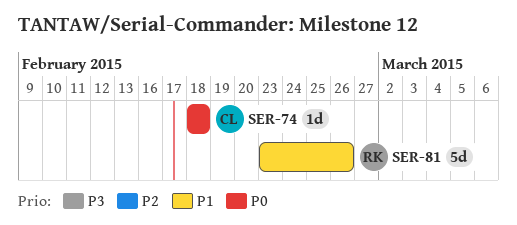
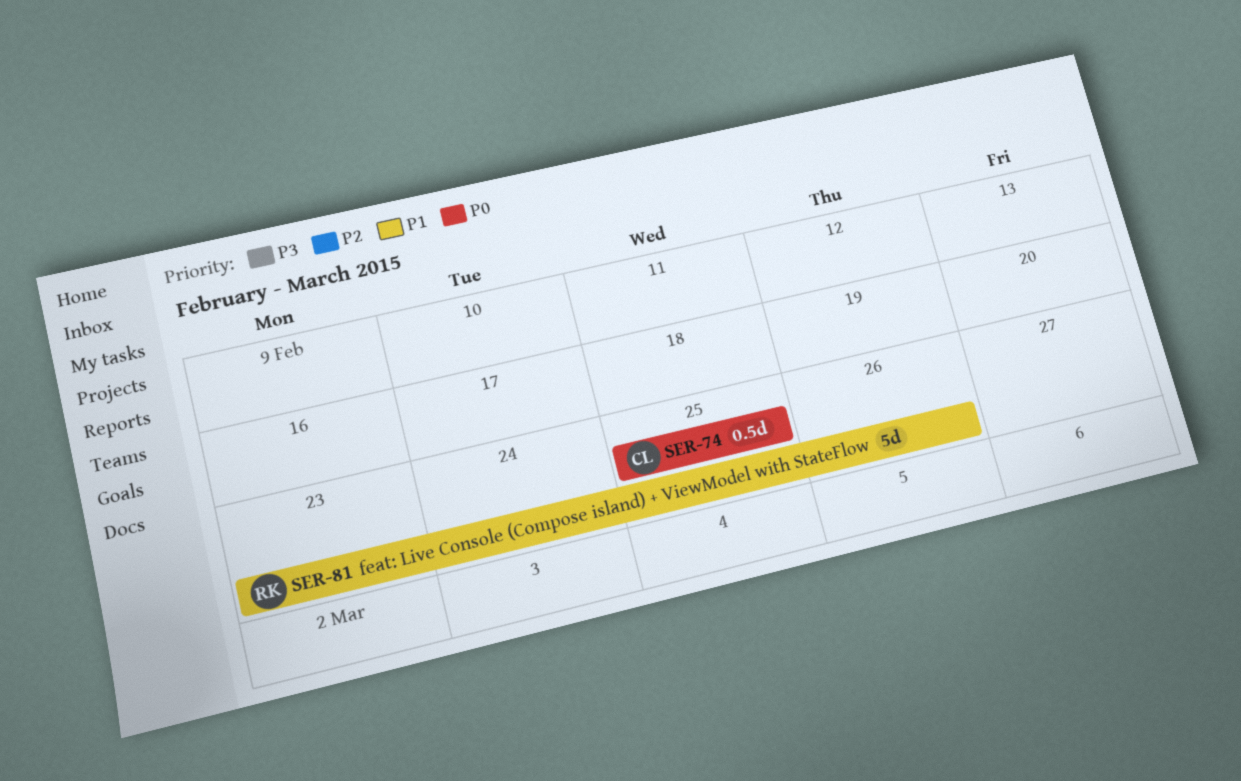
SER-74, estimate: 1d -> 0.5d
SER-74, start: Feb 18 -> Feb 25
SER-74, due: Feb 18 -> Feb 25

